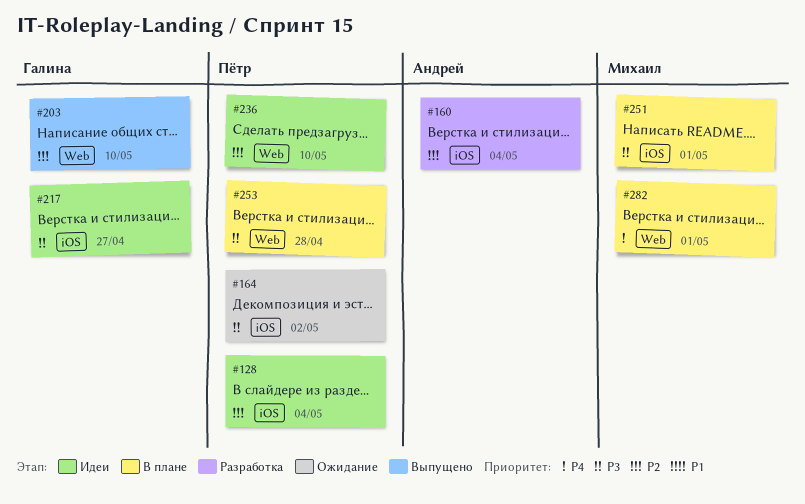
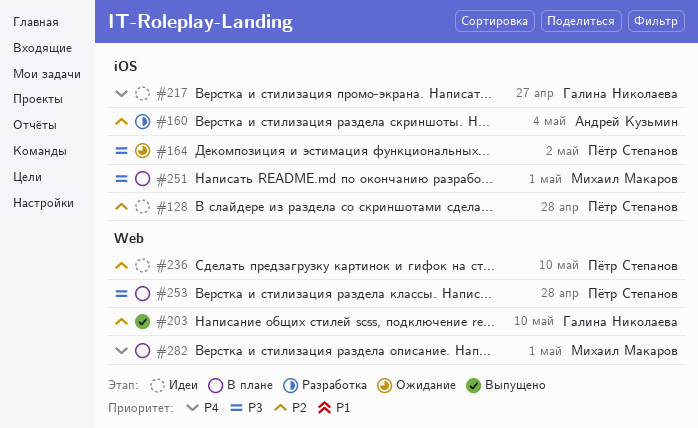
#128, due: May 4 -> Apr 28
#217, priority: P3 -> P4

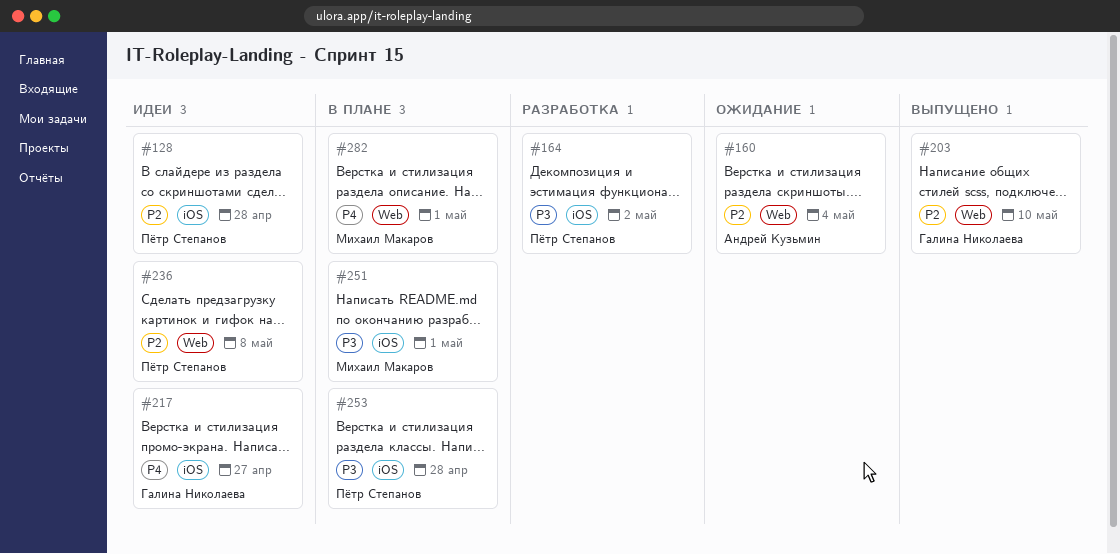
#160, status: Разработка -> Ожидание
#160, label: iOS -> Web
#164, status: Ожидание -> Разработка
#236, due: May 10 -> May 8
#253, label: Web -> iOS

